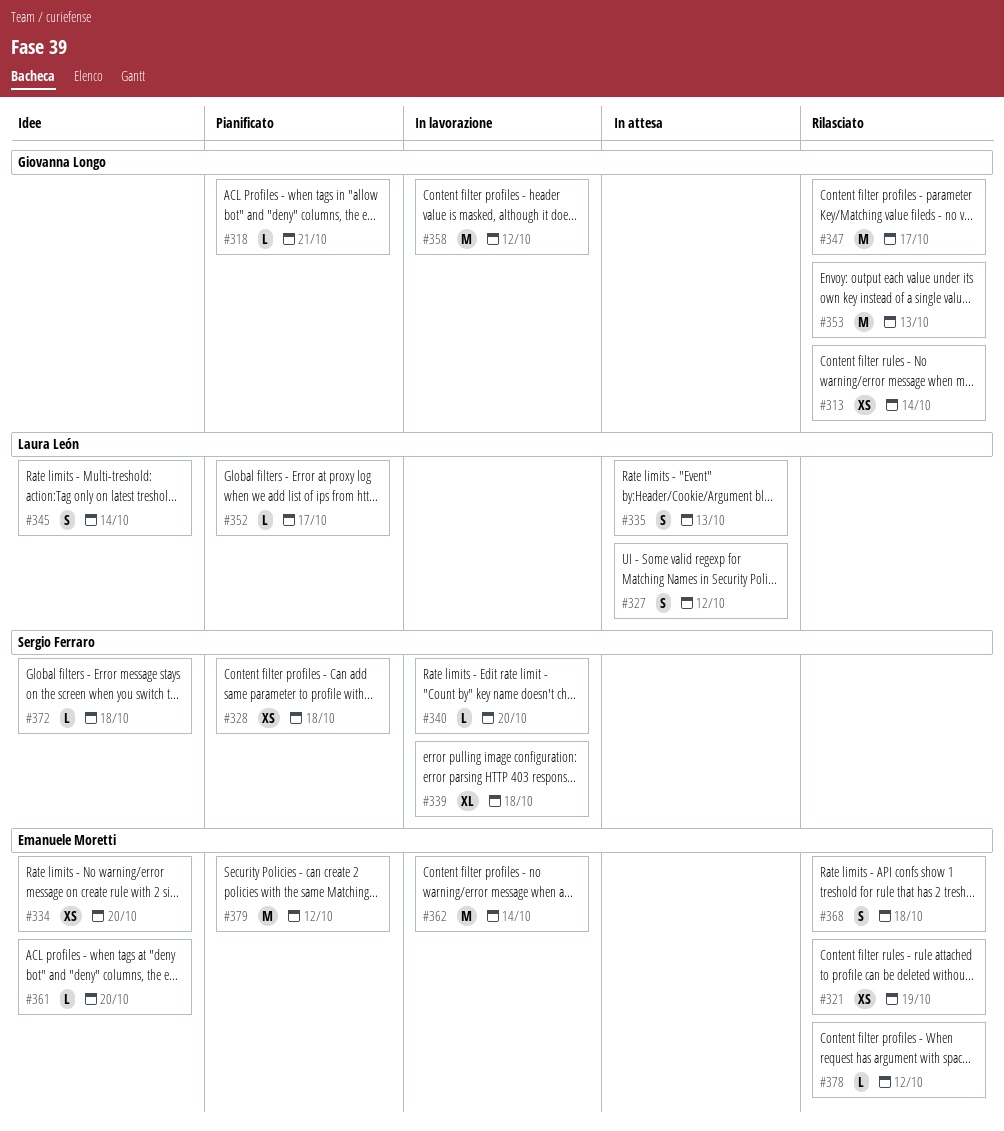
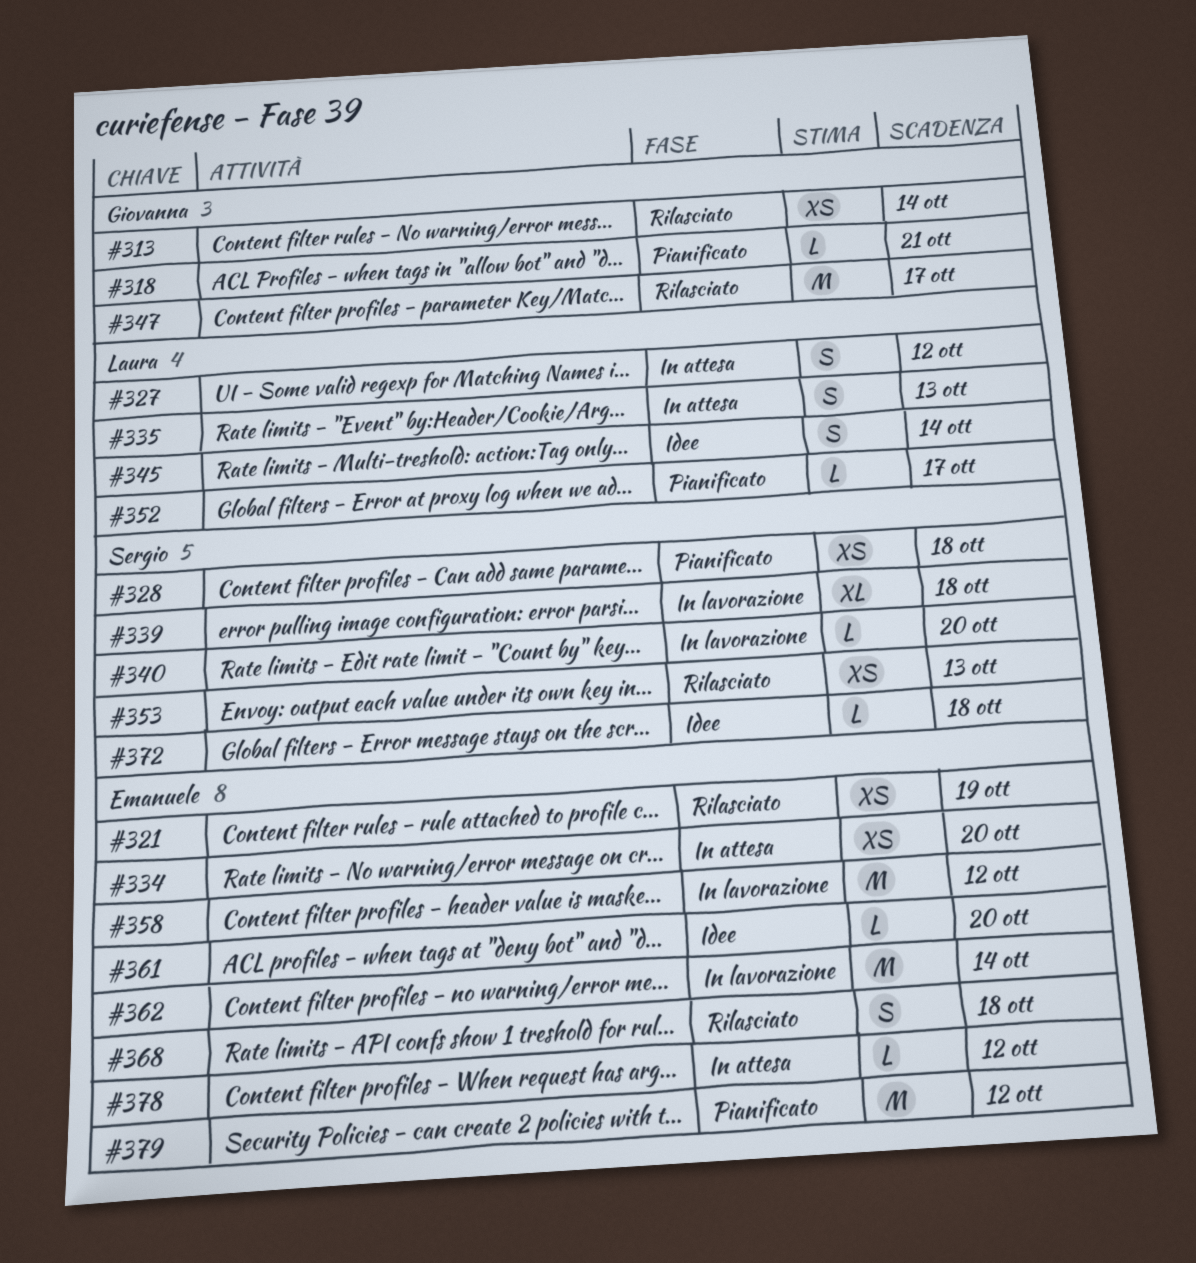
#334, status: Idee -> In attesa
#353, owner: Giovanna Longo -> Sergio Ferraro
#353, estimate: M -> XS
#358, owner: Giovanna Longo -> Emanuele Moretti
#378, status: Rilasciato -> In attesa

